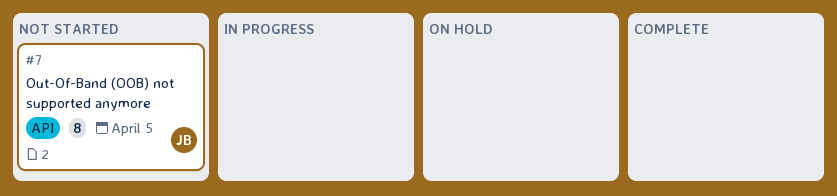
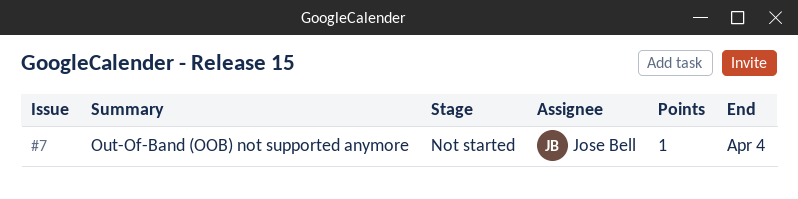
#7, estimate: 8 -> 1
#7, due: Apr 5 -> Apr 4

